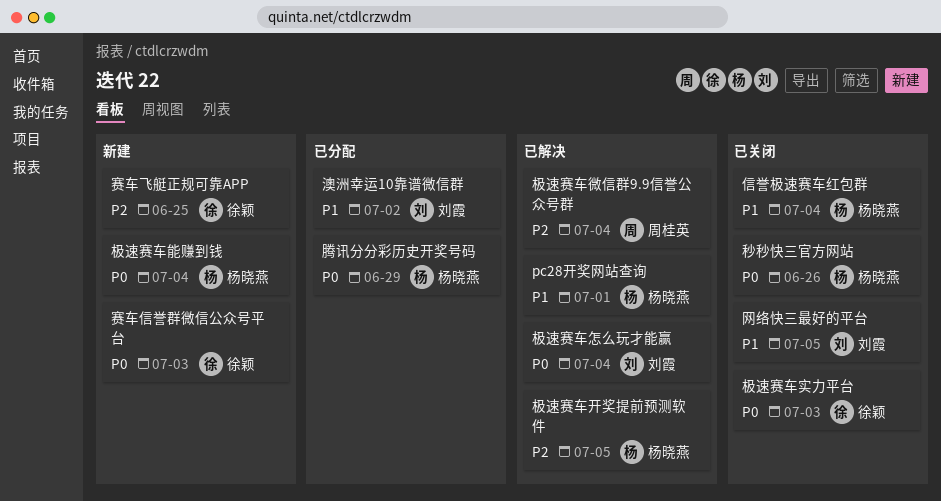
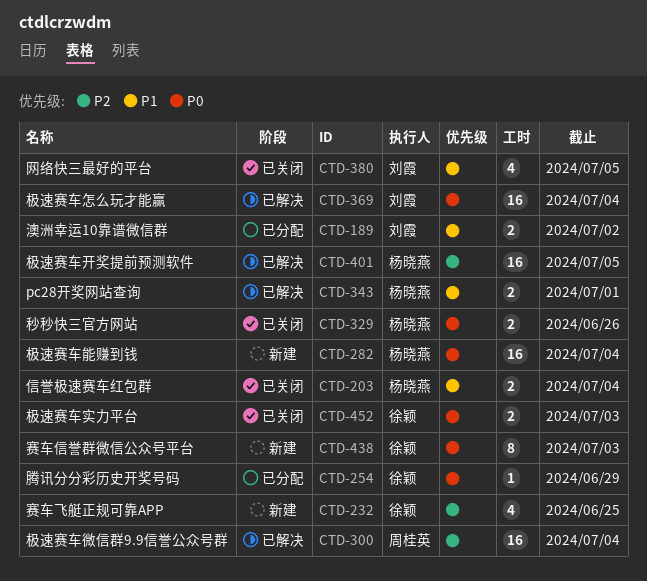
腾讯分分彩历史开奖号码, owner: 杨晓燕 -> 徐颖

